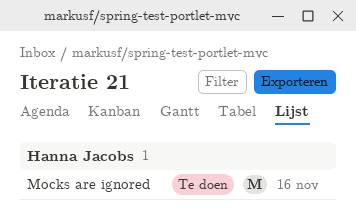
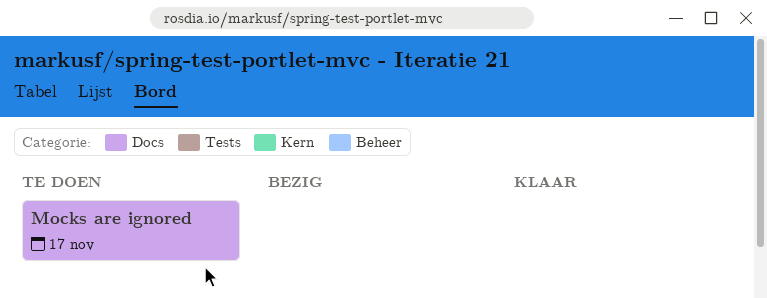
Mocks are ignored, due: Nov 16 -> Nov 17

